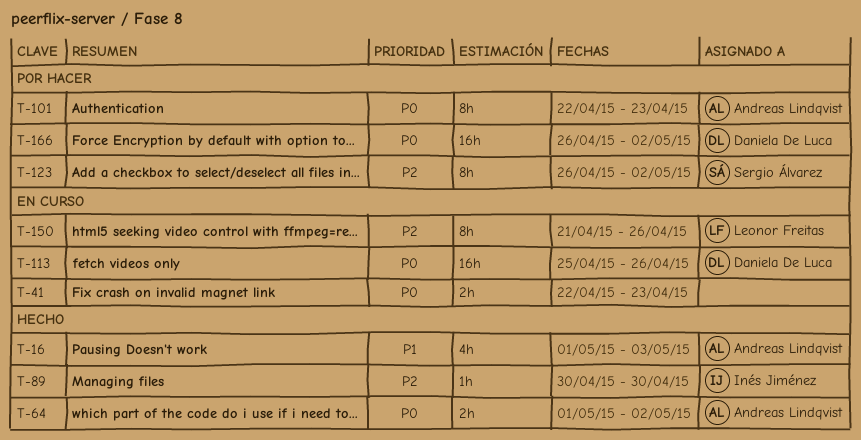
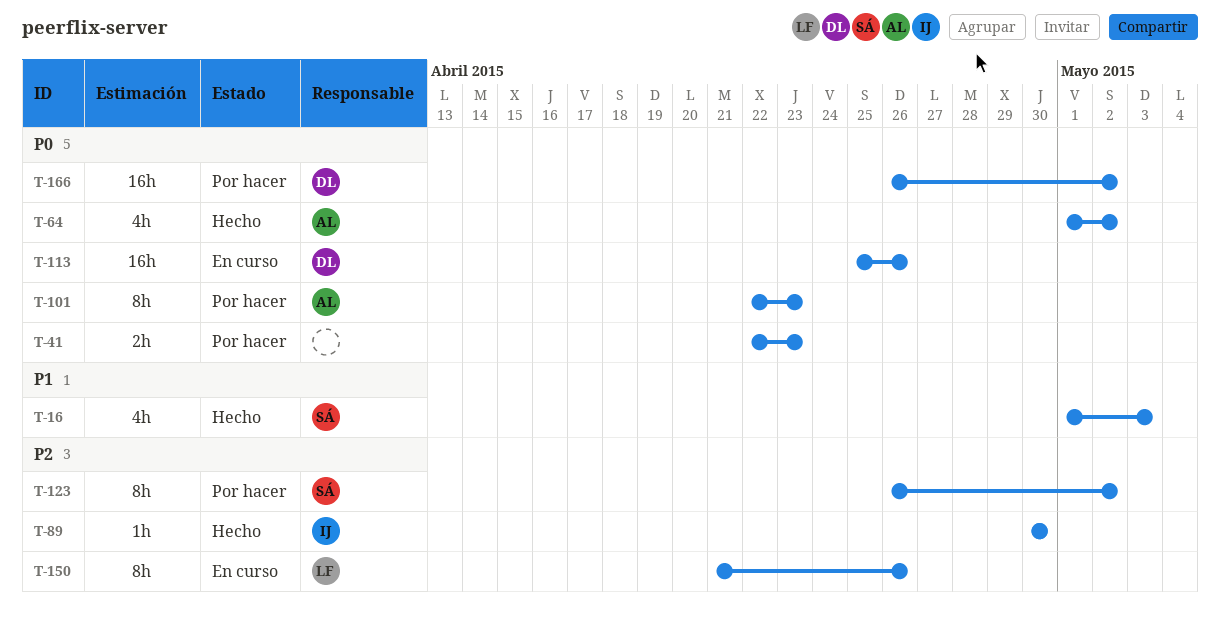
T-16, owner: Andreas Lindqvist -> Sergio Álvarez
T-41, status: En curso -> Por hacer
T-64, estimate: 2h -> 4h

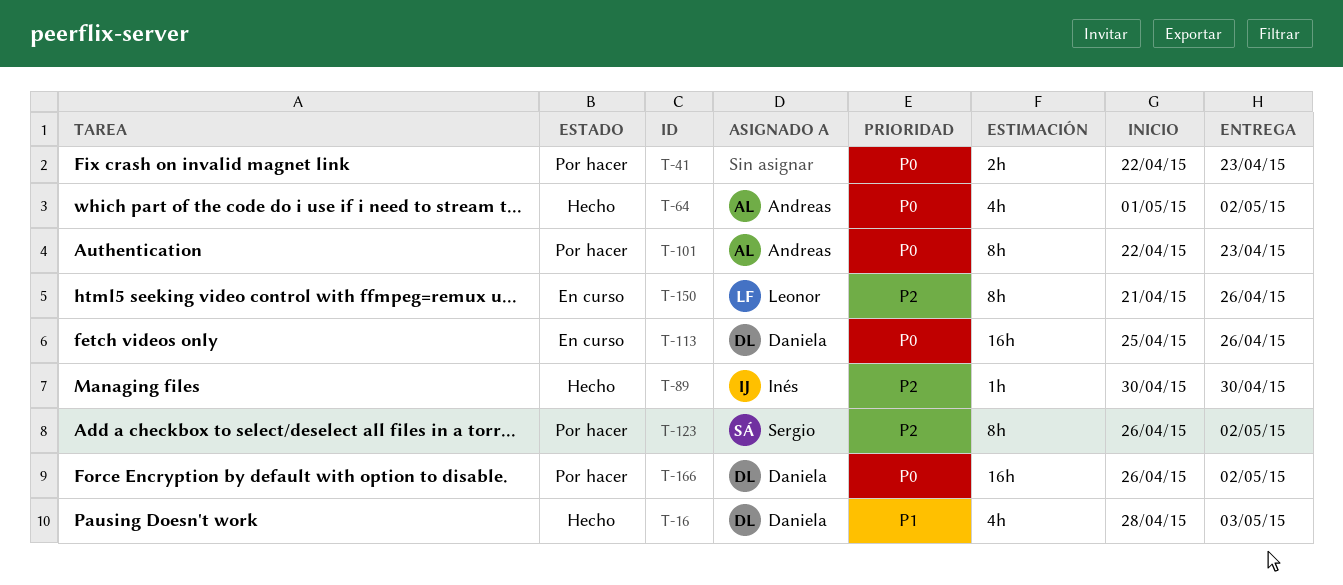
T-16, owner: Sergio -> Daniela
T-16, start: May 1 -> Apr 28

